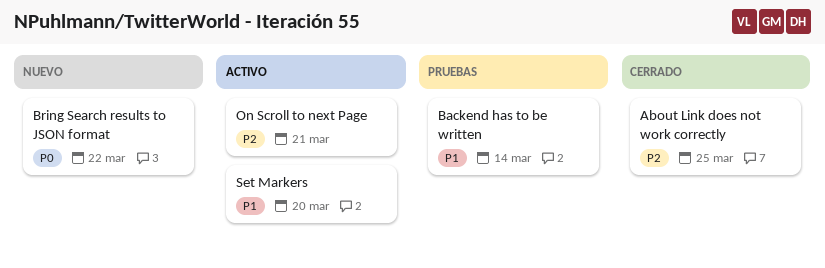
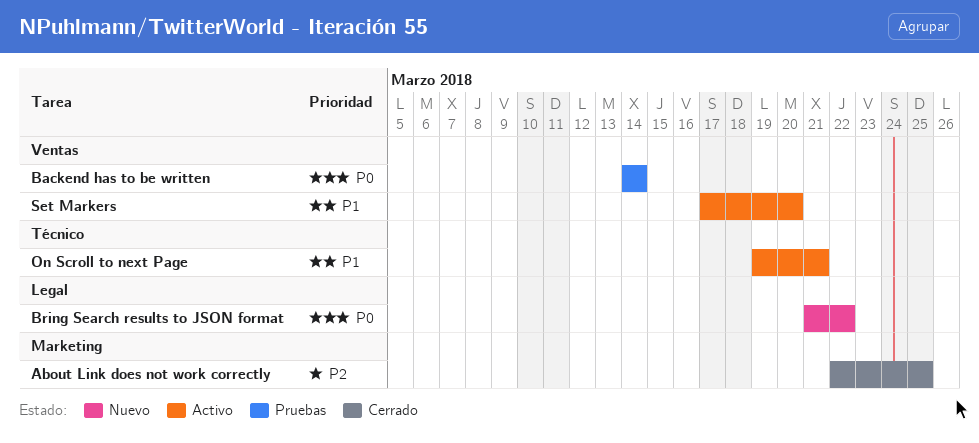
Backend has to be written, priority: P1 -> P0
On Scroll to next Page, priority: P2 -> P1

